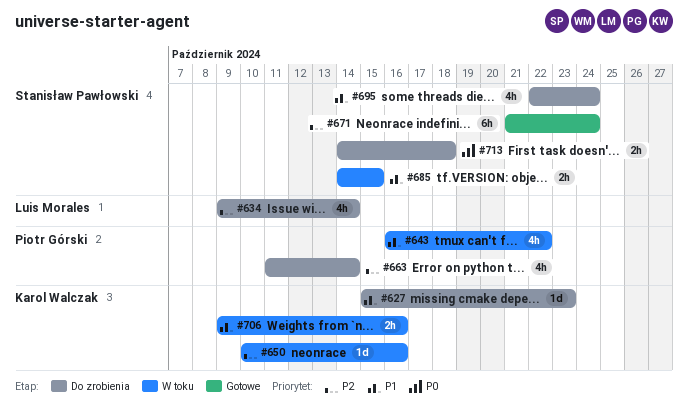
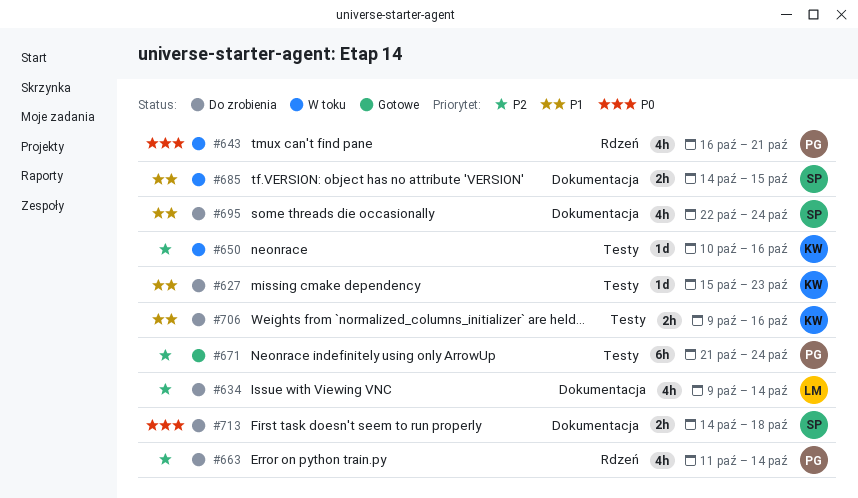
#643, priority: P1 -> P0
#643, due: Oct 22 -> Oct 21
#671, owner: Stanisław Pawłowski -> Piotr Górski
#706, status: W toku -> Do zrobienia

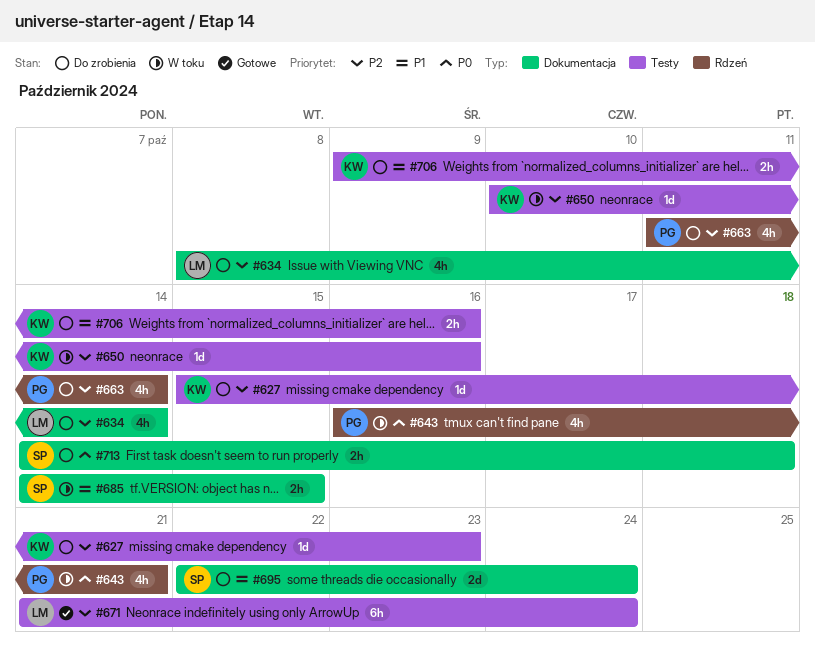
#627, priority: P1 -> P2
#634, start: Oct 9 -> Oct 8
#671, owner: PG -> LM
#695, estimate: 4h -> 2d

